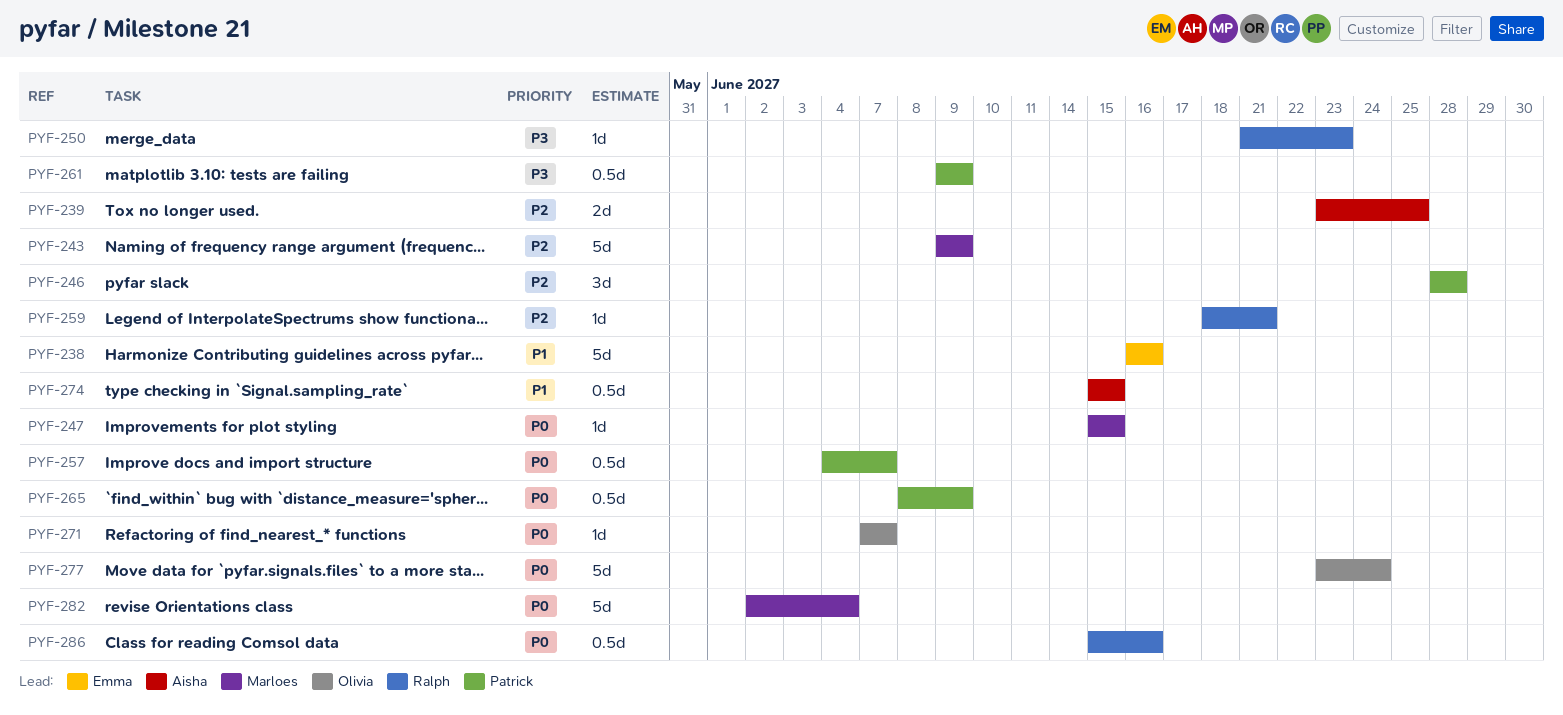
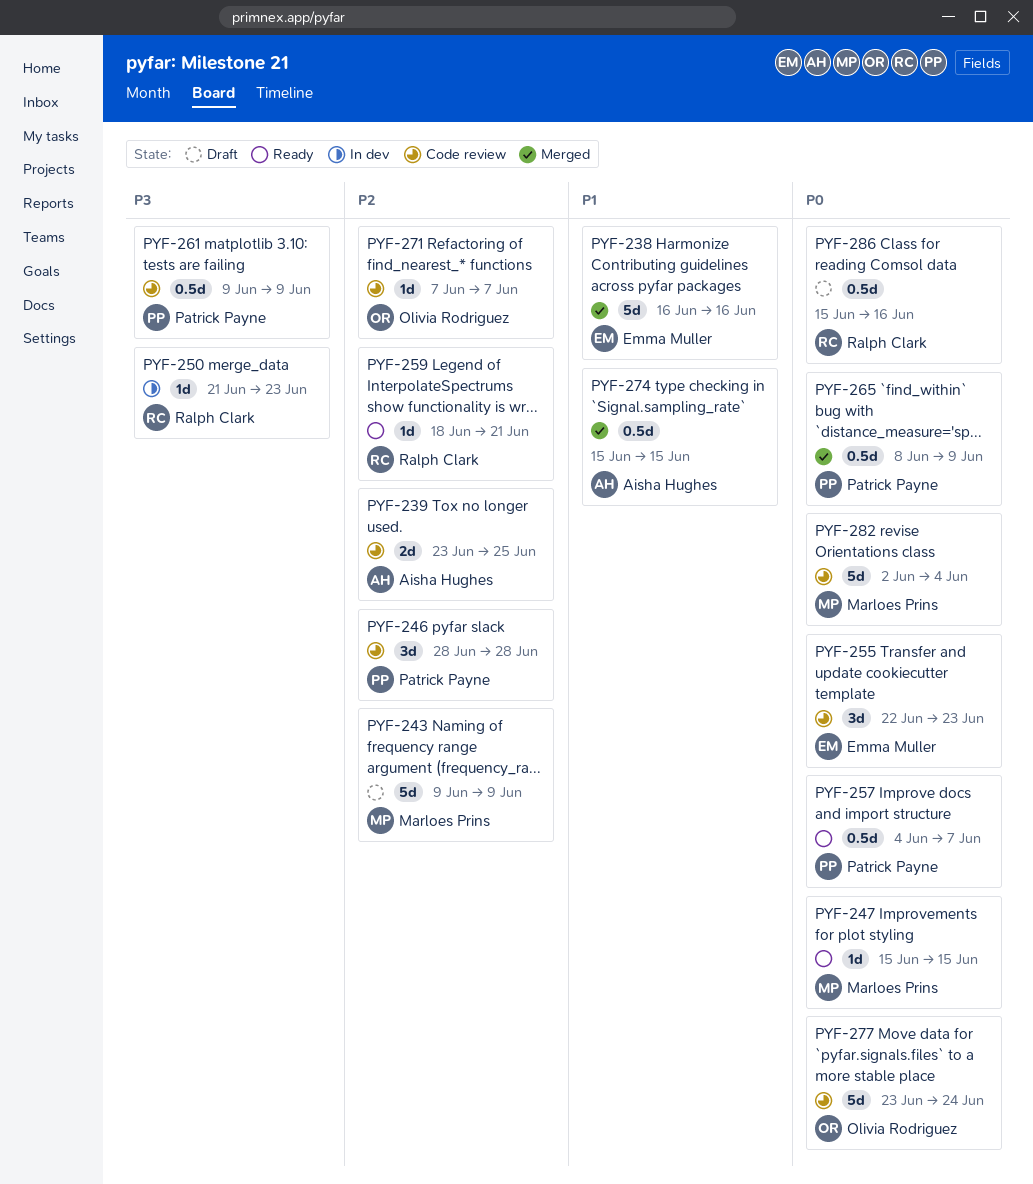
PYF-255: none -> present
PYF-271, priority: P0 -> P2

